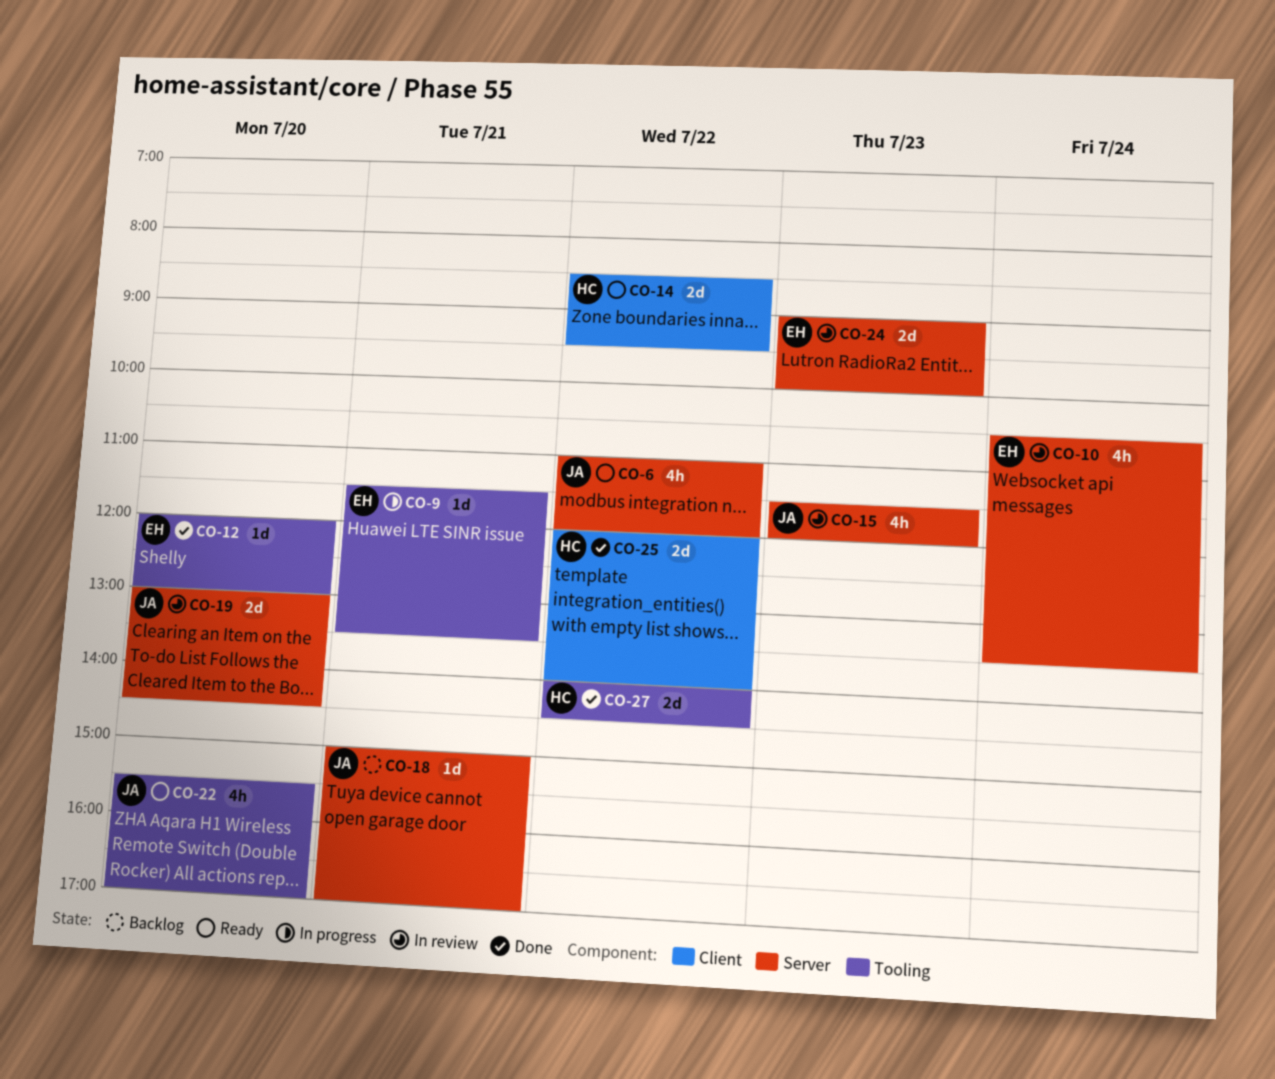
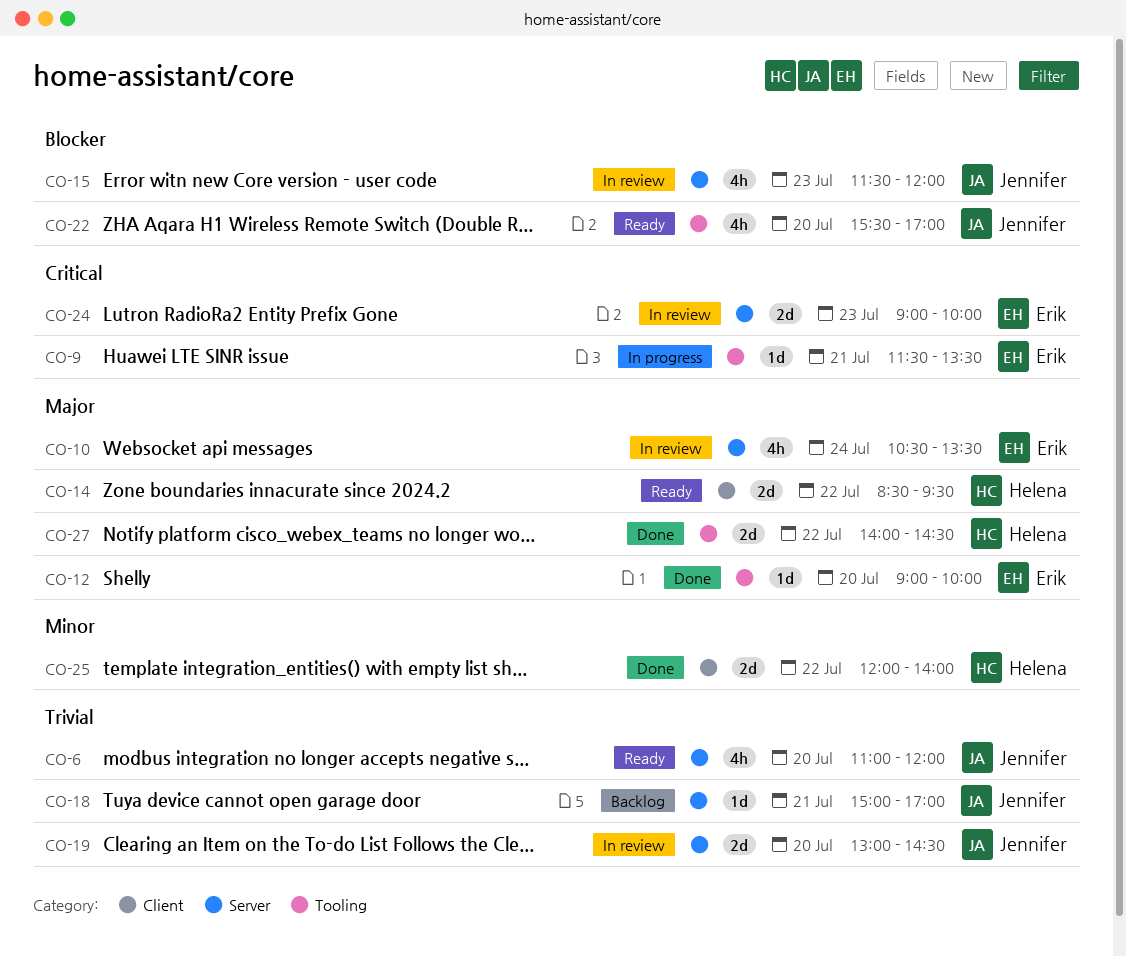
CO-6, day: Jul 22 -> Jul 20
CO-12, begins: 12:00 -> 09:00
CO-12, ends: 13:00 -> 10:00

